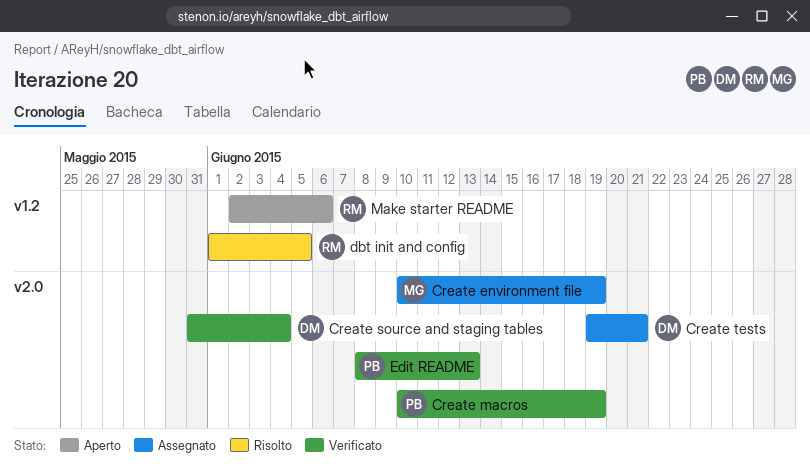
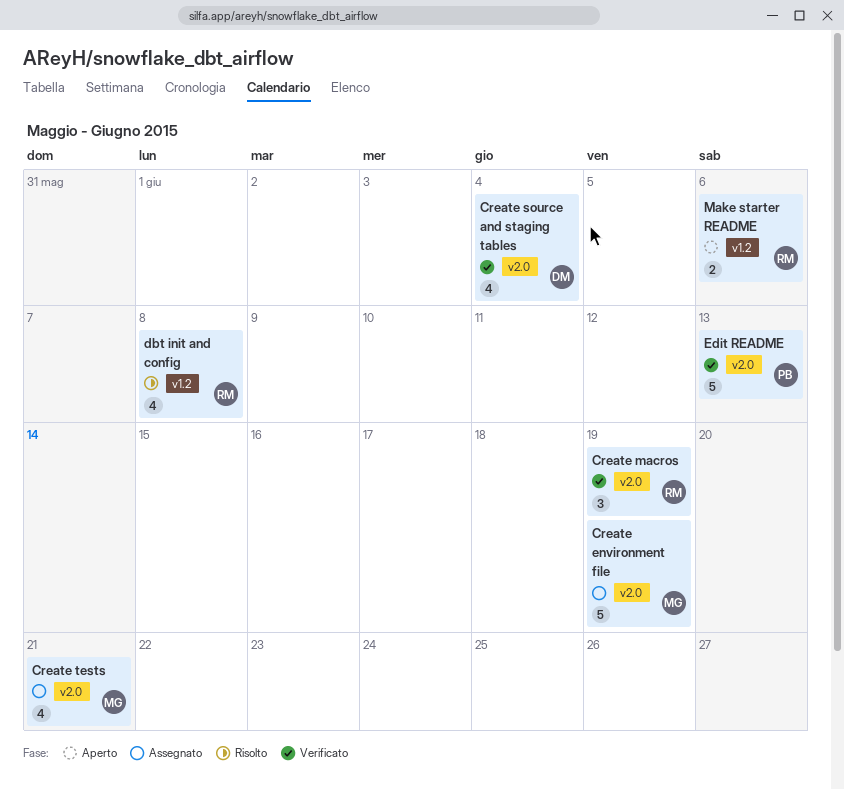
Create macros, owner: PB -> RM
Create tests, owner: DM -> MG
dbt init and config, due: Jun 5 -> Jun 8

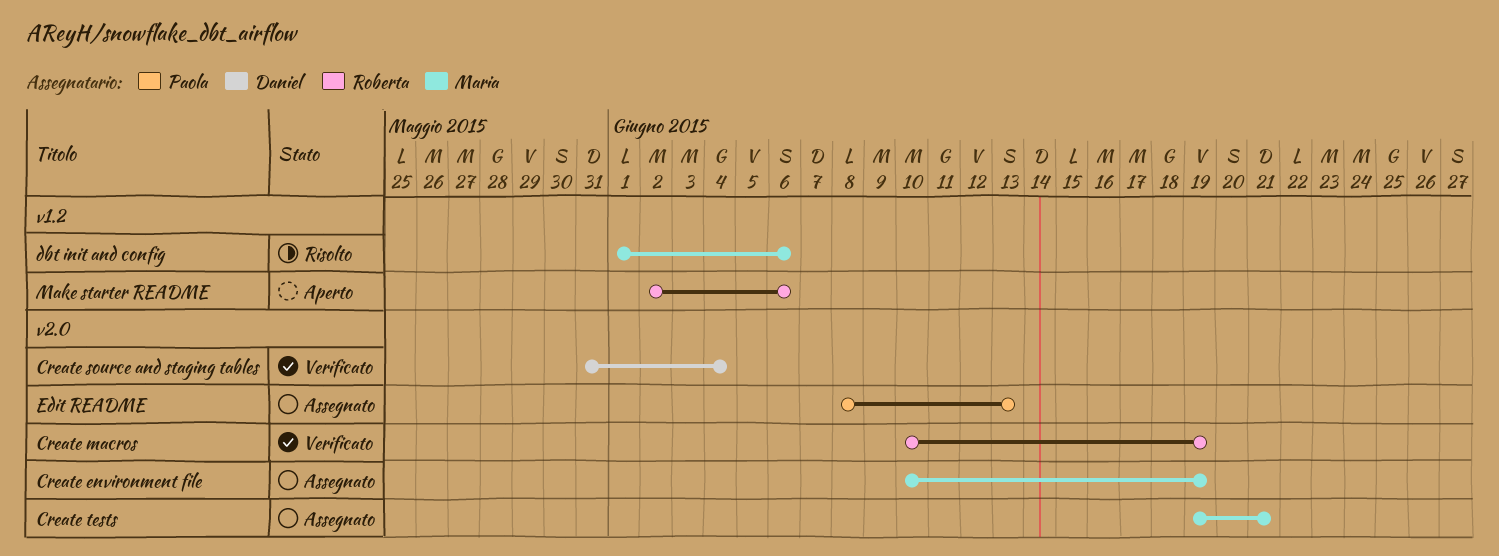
dbt init and config, owner: Roberta -> Maria
dbt init and config, due: Jun 8 -> Jun 6
Edit README, status: Verificato -> Assegnato

